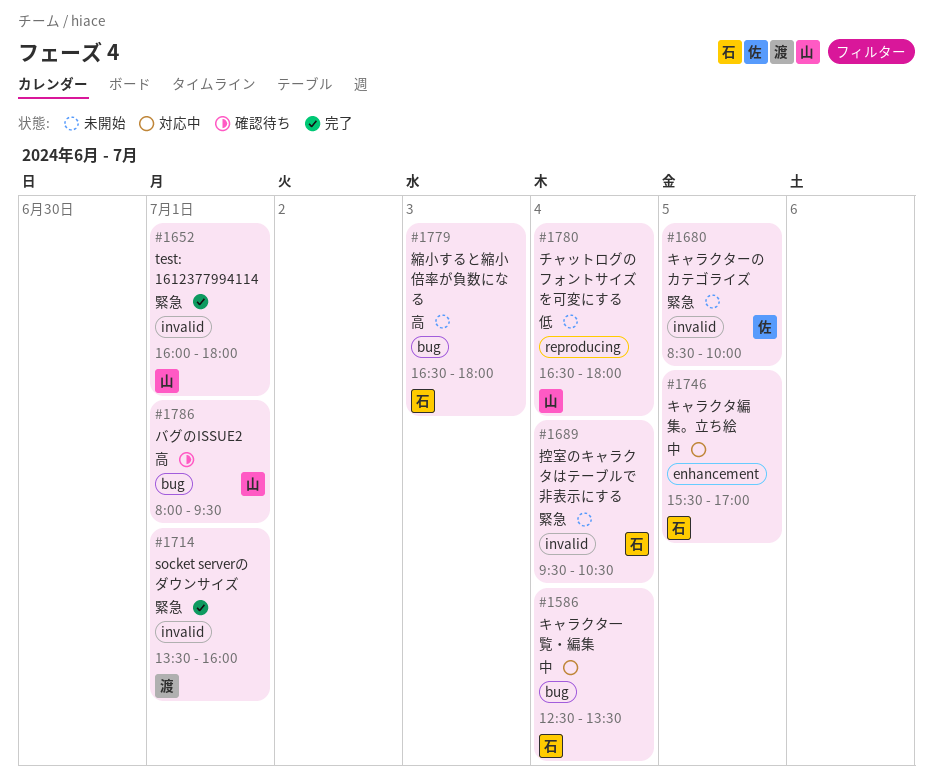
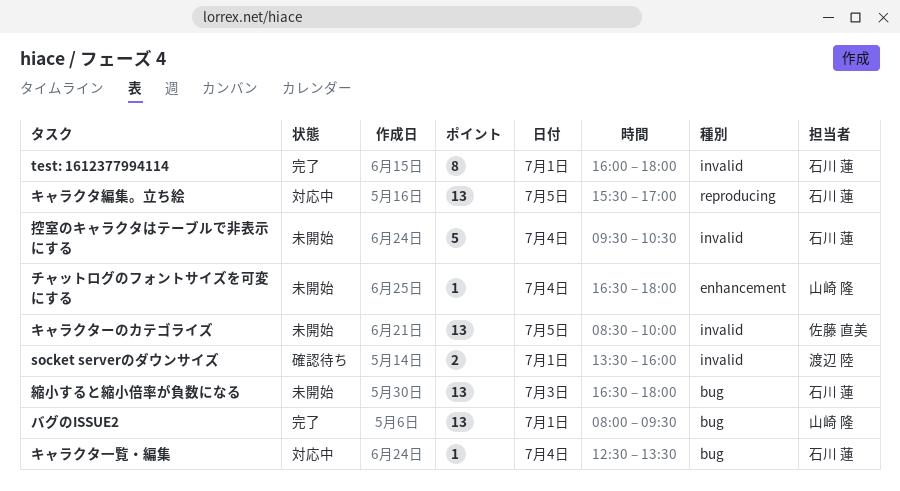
socket serverのダウンサイズ, status: 完了 -> 確認待ち
test: 1612377994114, owner: 山崎 隆 -> 石川 蓮
キャラクタ編集。立ち絵, label: enhancement -> reproducing
チャットログのフォントサイズを可変にする, label: reproducing -> enhancement
バグのISSUE2, status: 確認待ち -> 完了

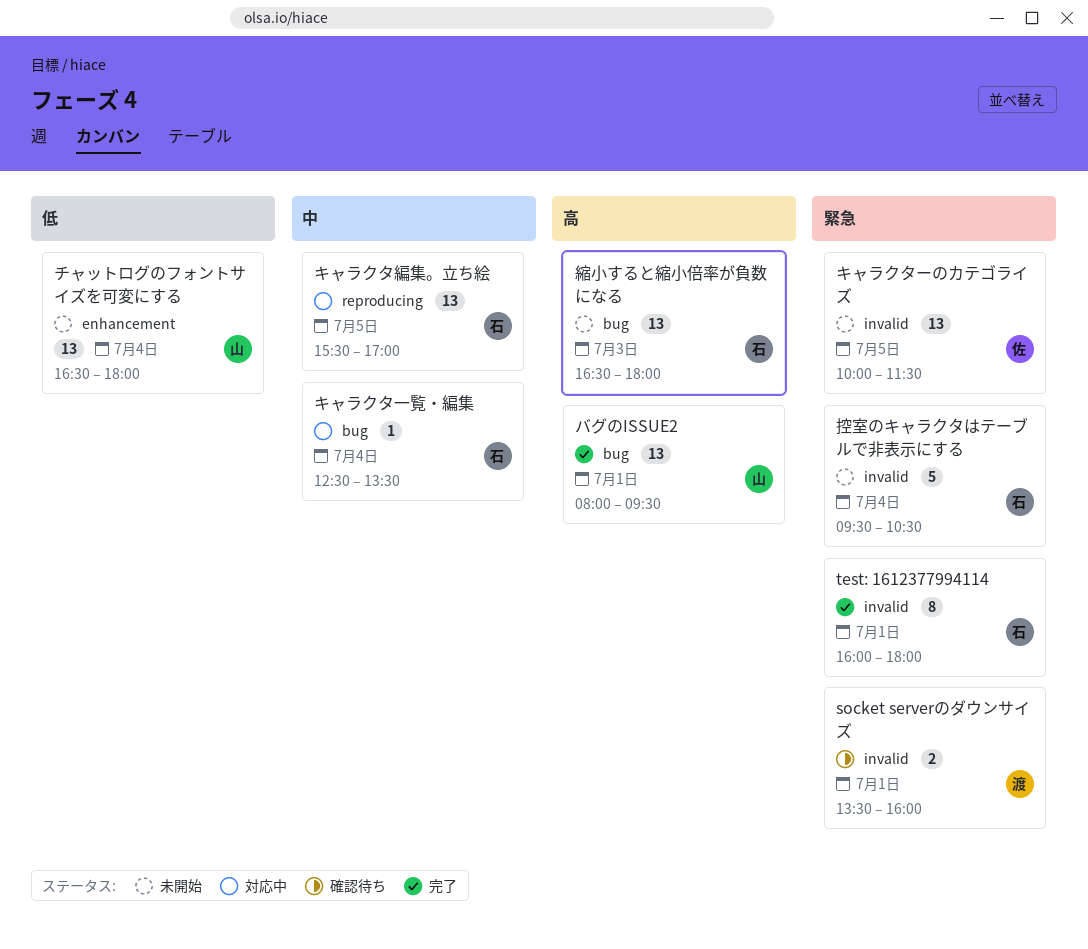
キャラクターのカテゴライズ, begins: 08:30 -> 10:00
キャラクターのカテゴライズ, ends: 10:00 -> 11:30
チャットログのフォントサイズを可変にする, estimate: 1 -> 13

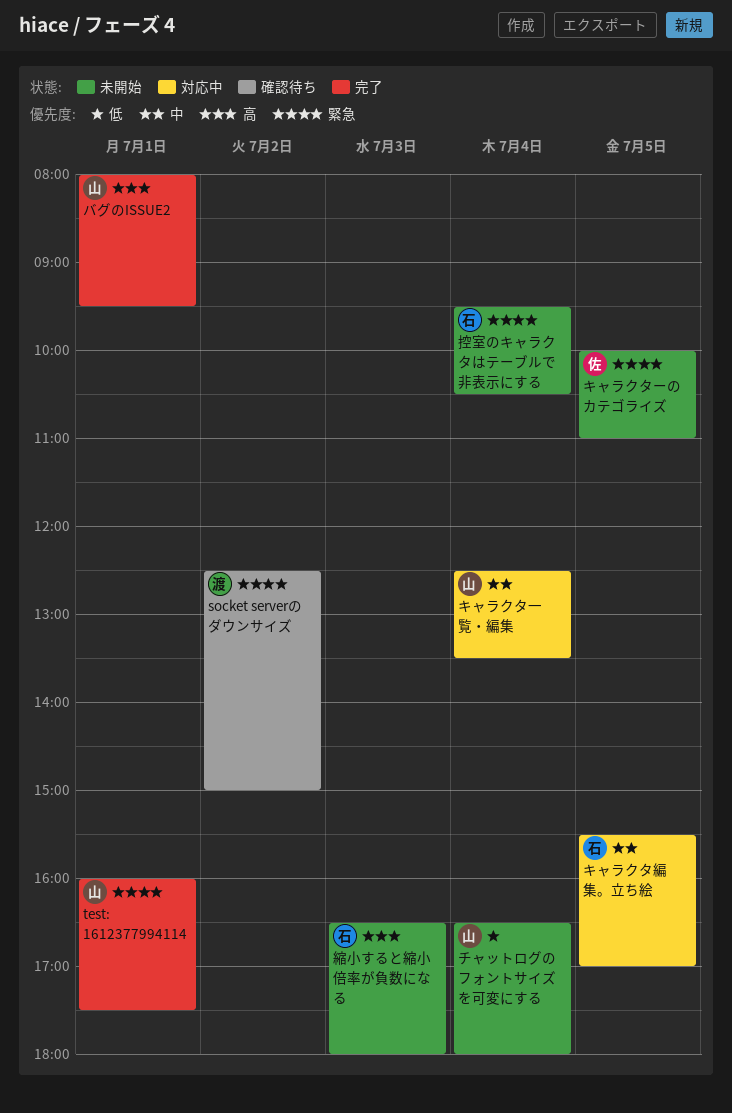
socket serverのダウンサイズ, day: Jul 1 -> Jul 2
socket serverのダウンサイズ, begins: 13:30 -> 12:30
socket serverのダウンサイズ, ends: 16:00 -> 15:00
test: 1612377994114, owner: 石 -> 山
test: 1612377994114, ends: 18:00 -> 17:30
キャラクターのカテゴライズ, ends: 11:30 -> 11:00
キャラクタ一覧・編集, owner: 石 -> 山

